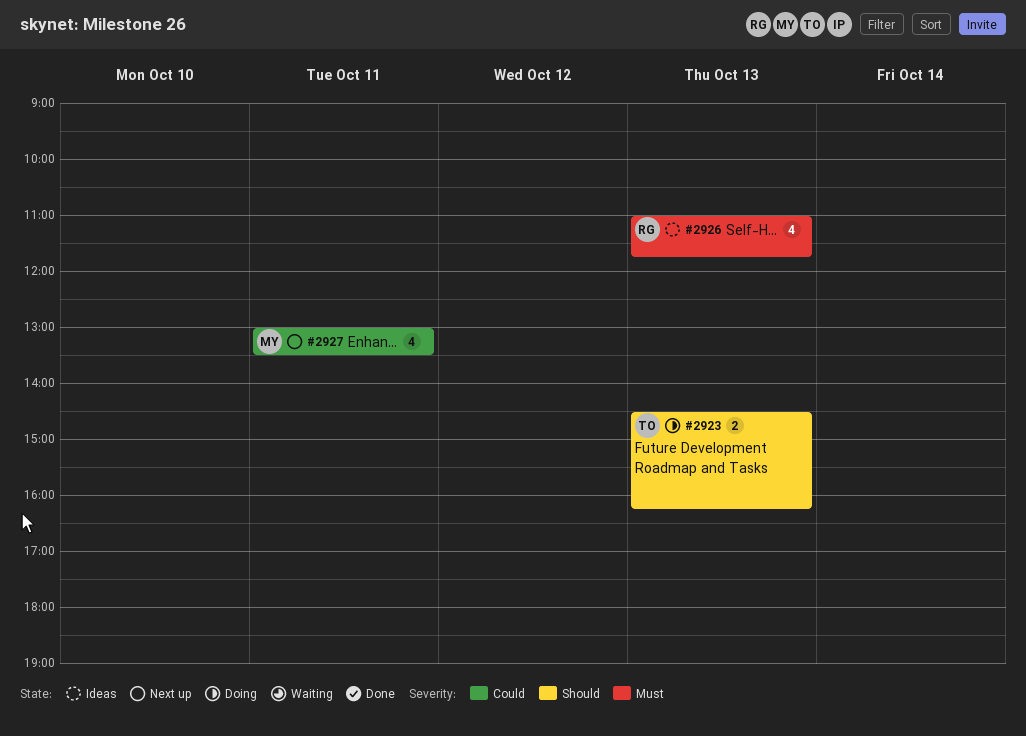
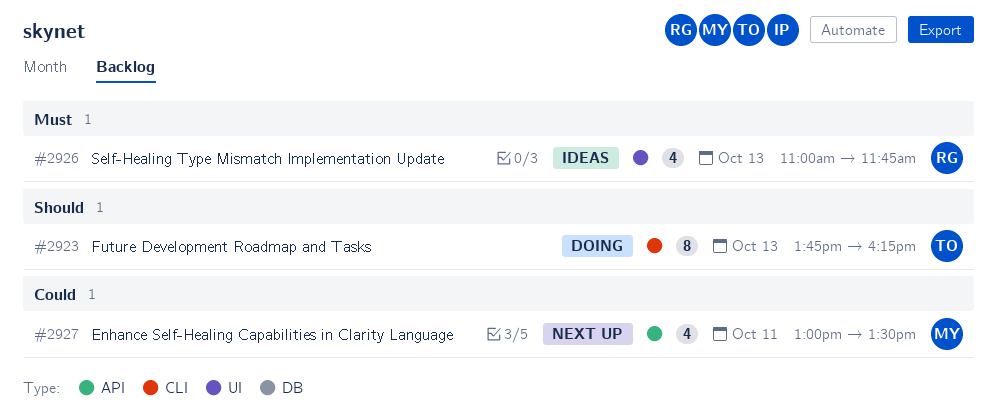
#2923, estimate: 2 -> 8
#2923, begins: 14:30 -> 13:45

